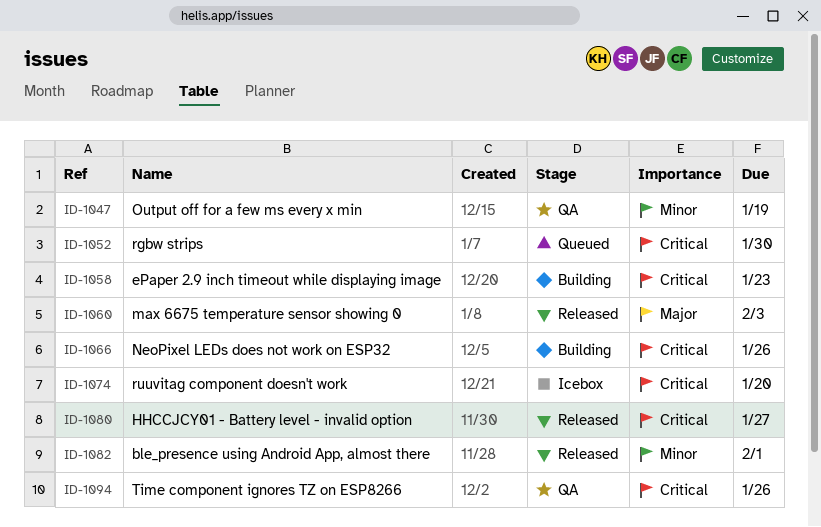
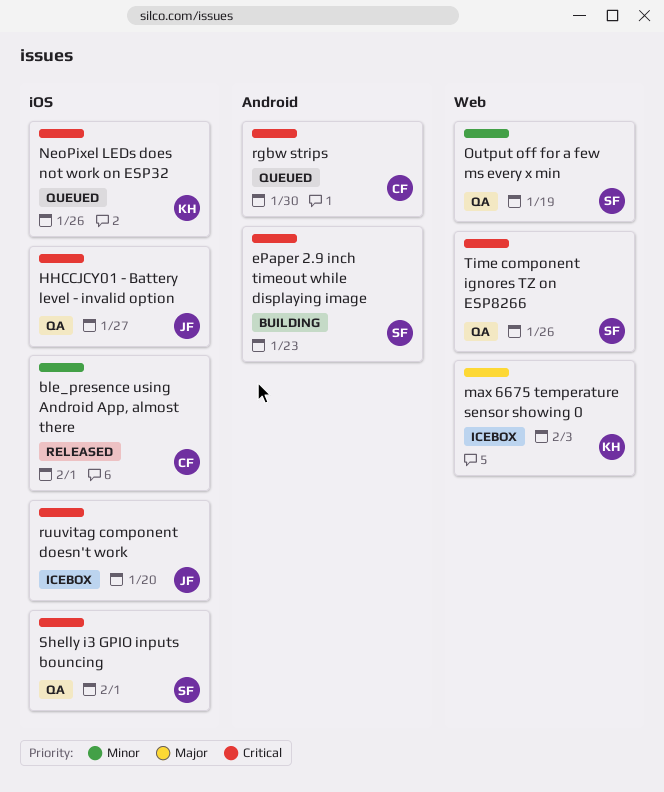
HHCCJCY01 - Battery level - invalid option, status: Released -> QA
max 6675 temperature sensor showing 0, status: Released -> Icebox
NeoPixel LEDs does not work on ESP32, status: Building -> Queued
Shelly i3 GPIO inputs bouncing: none -> present

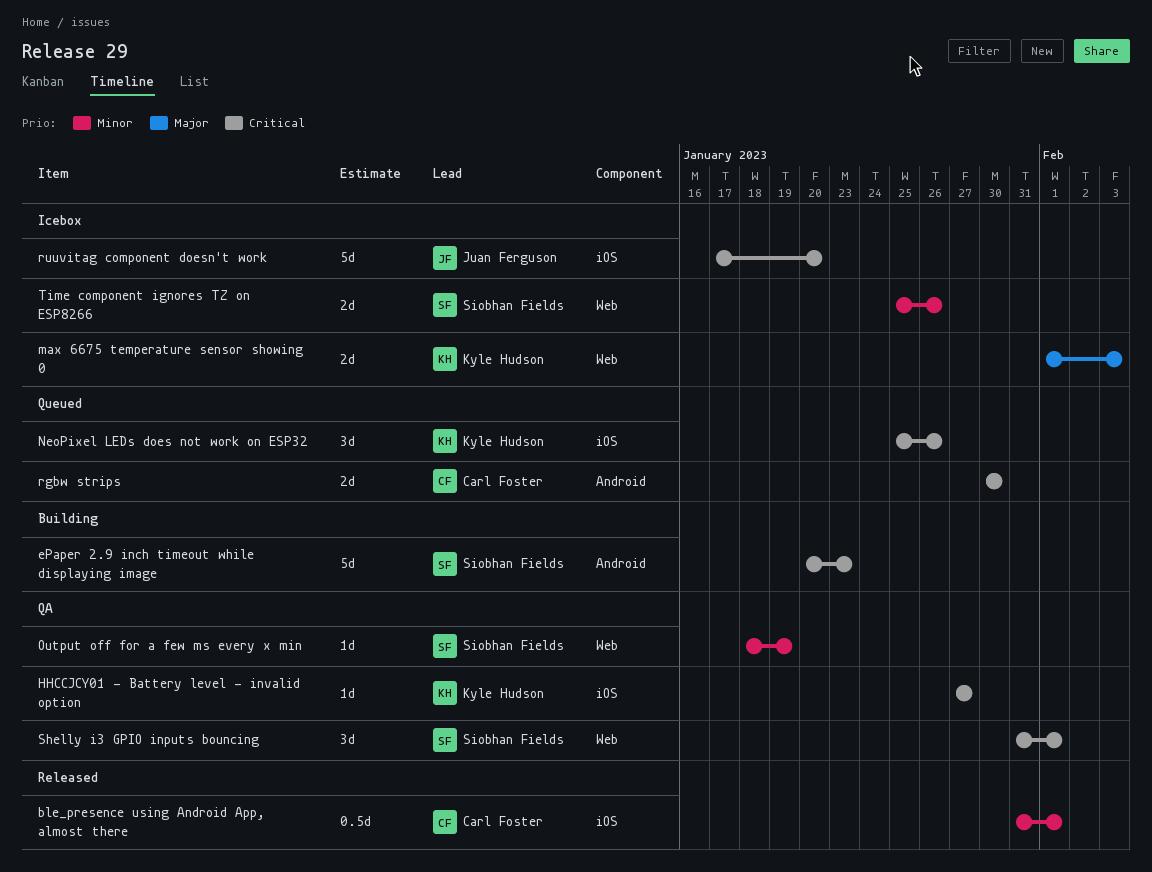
HHCCJCY01 - Battery level - invalid option, owner: Juan Ferguson -> Kyle Hudson
Shelly i3 GPIO inputs bouncing, label: iOS -> Web
Time component ignores TZ on ESP8266, status: QA -> Icebox
Time component ignores TZ on ESP8266, priority: Critical -> Minor

